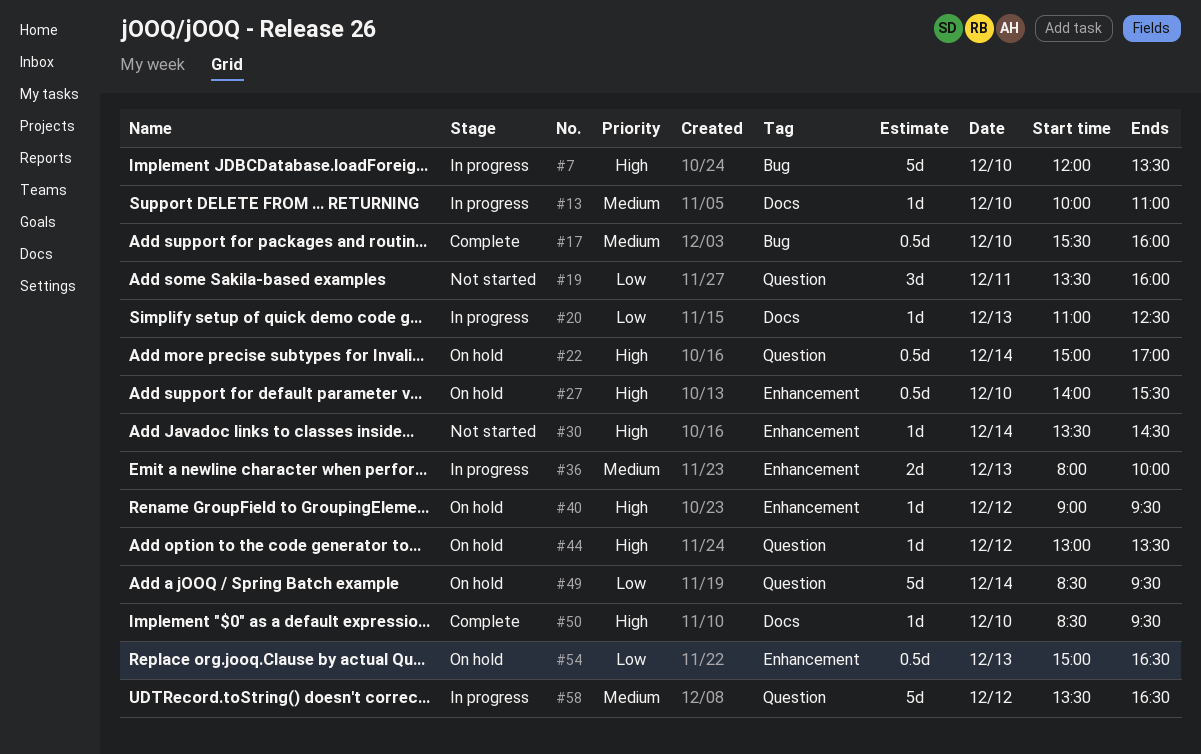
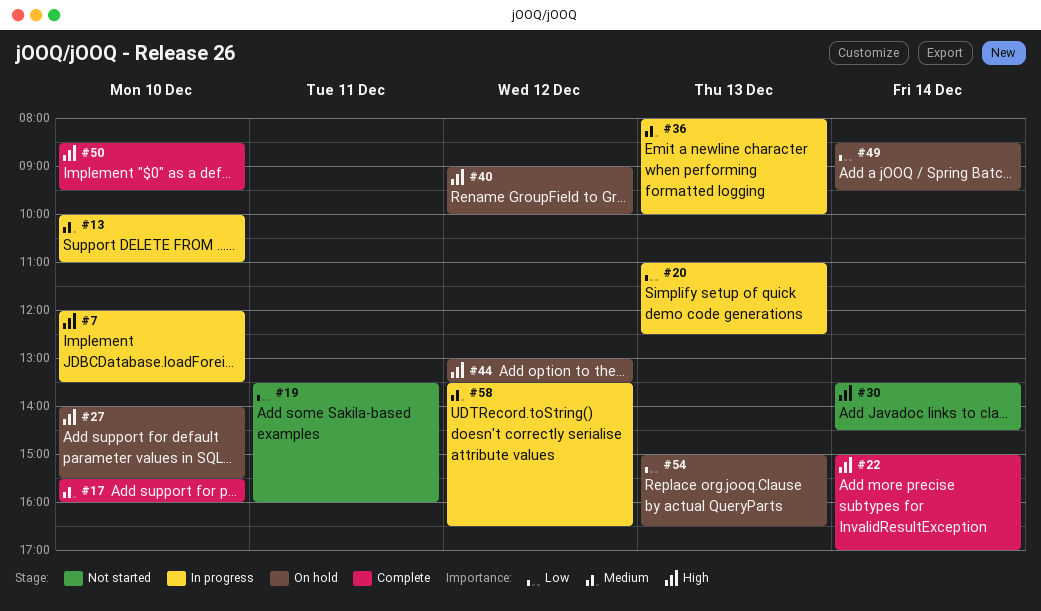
#22, status: On hold -> Complete
#40, ends: 09:30 -> 10:00

